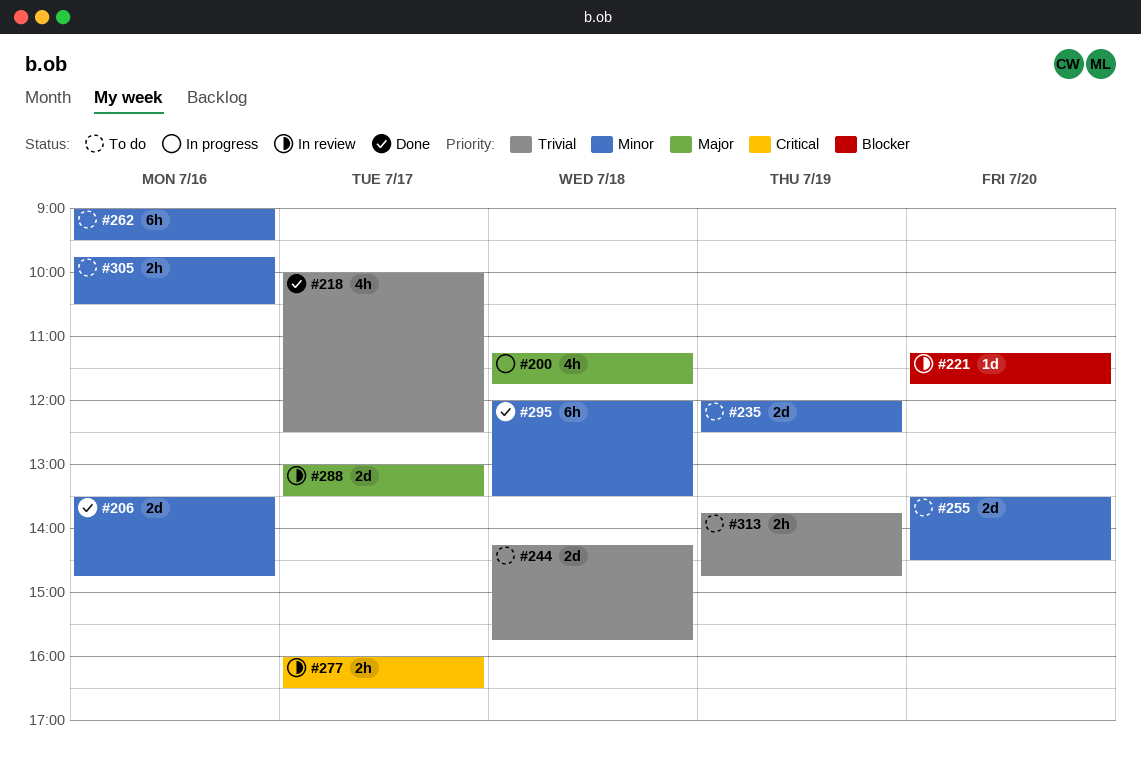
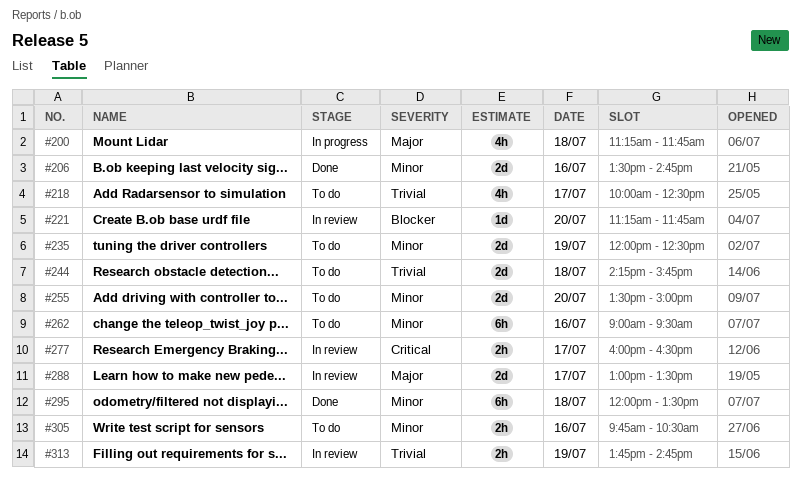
#218, status: Done -> To do
#255, ends: 14:30 -> 15:00
#313, status: To do -> In review

